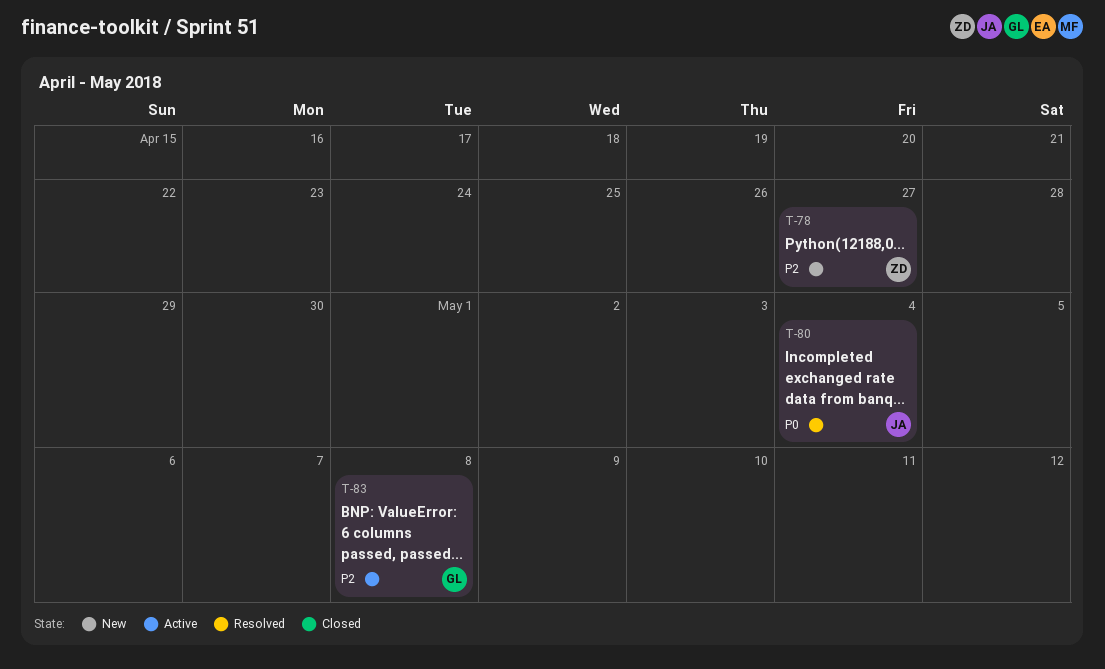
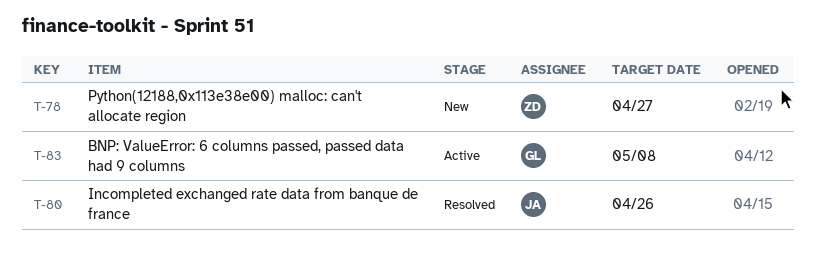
T-80, due: May 4 -> Apr 26

